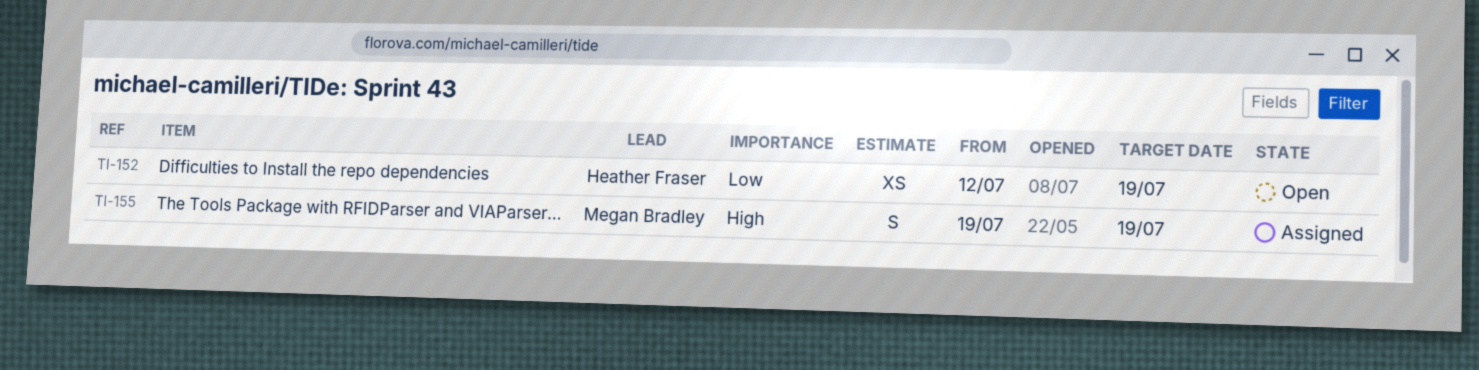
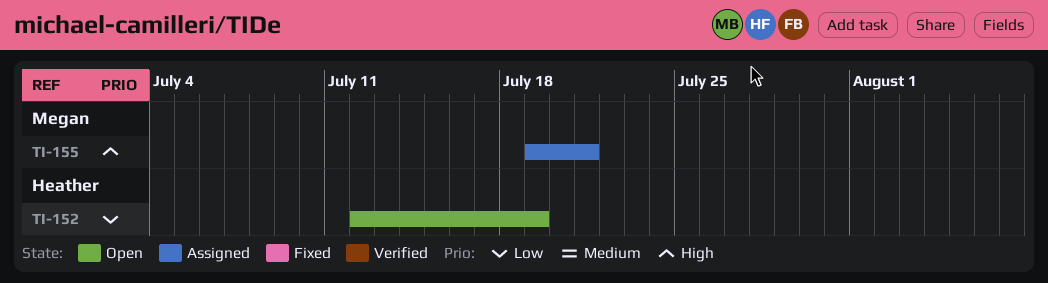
TI-155, due: Jul 19 -> Jul 21

